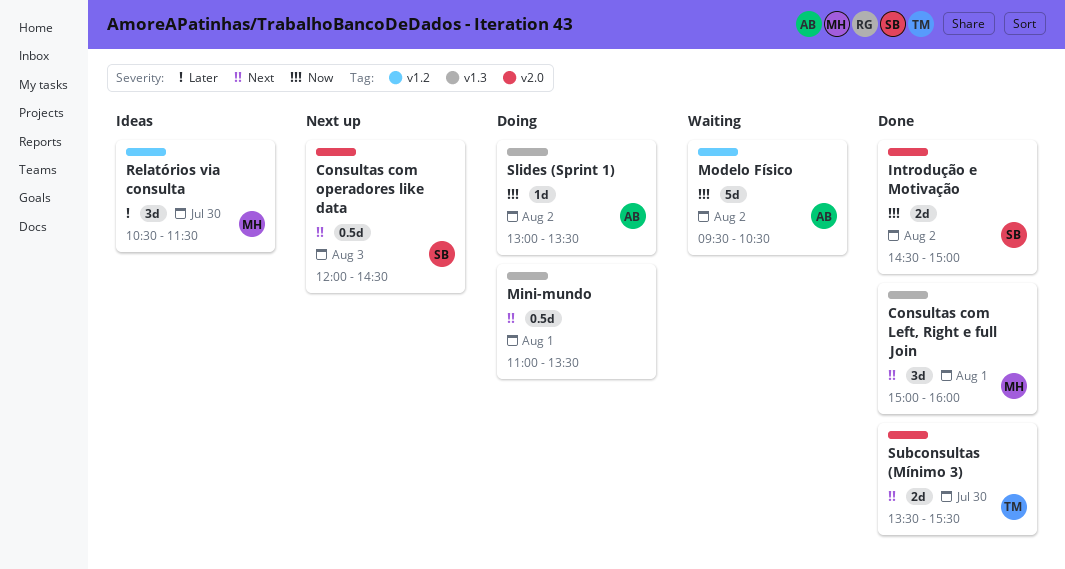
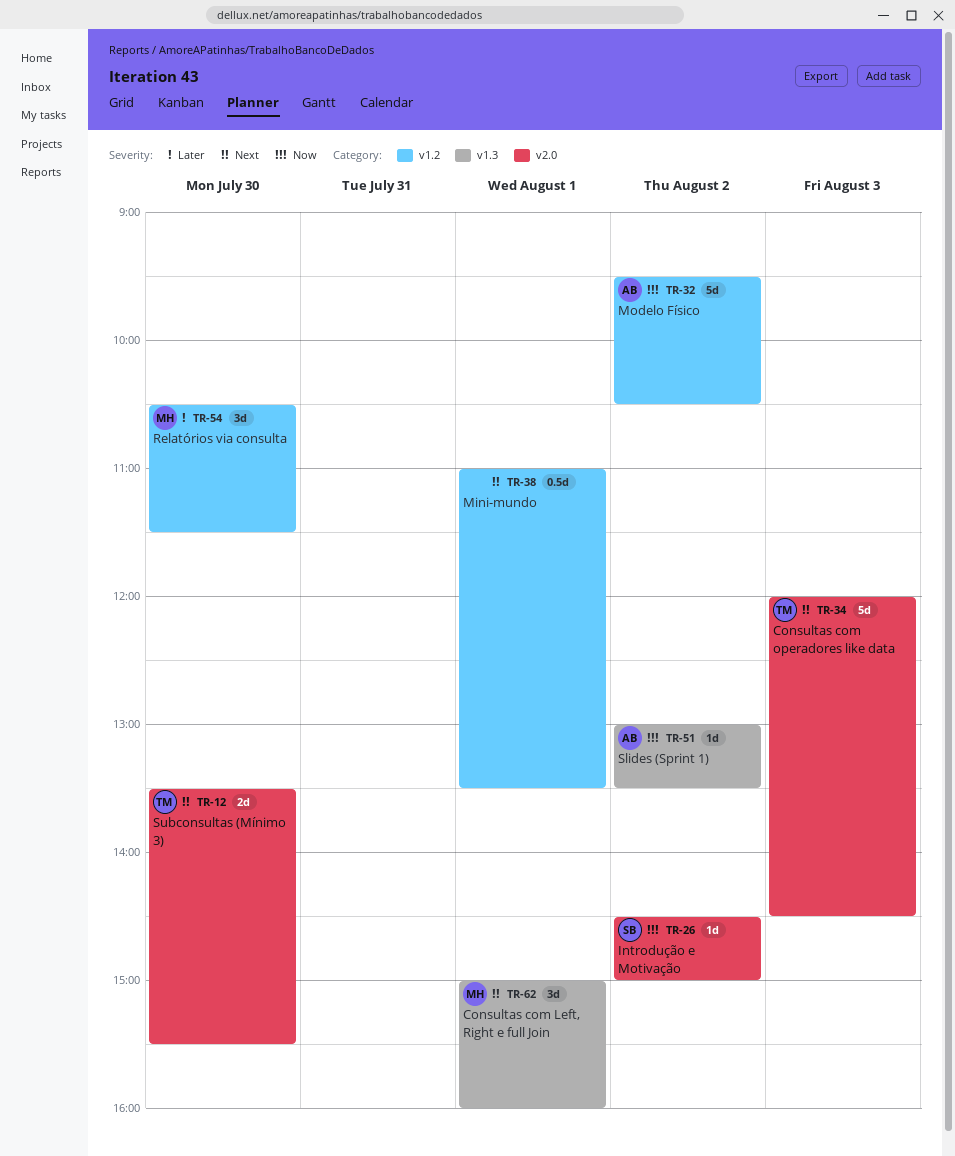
Consultas com operadores like data, owner: SB -> TM
Consultas com operadores like data, estimate: 0.5d -> 5d
Introdução e Motivação, estimate: 2d -> 1d
Mini-mundo, label: v1.3 -> v1.2

